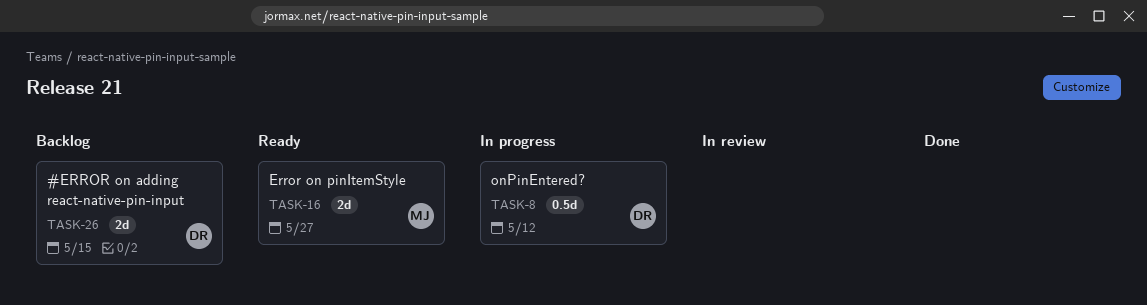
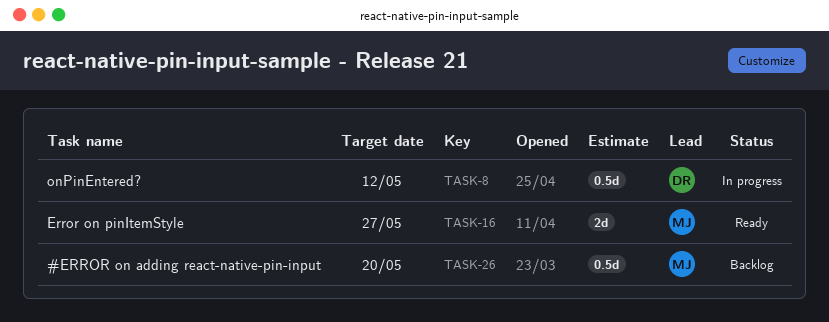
TASK-26, owner: DR -> MJ
TASK-26, estimate: 2d -> 0.5d
TASK-26, due: May 15 -> May 20

